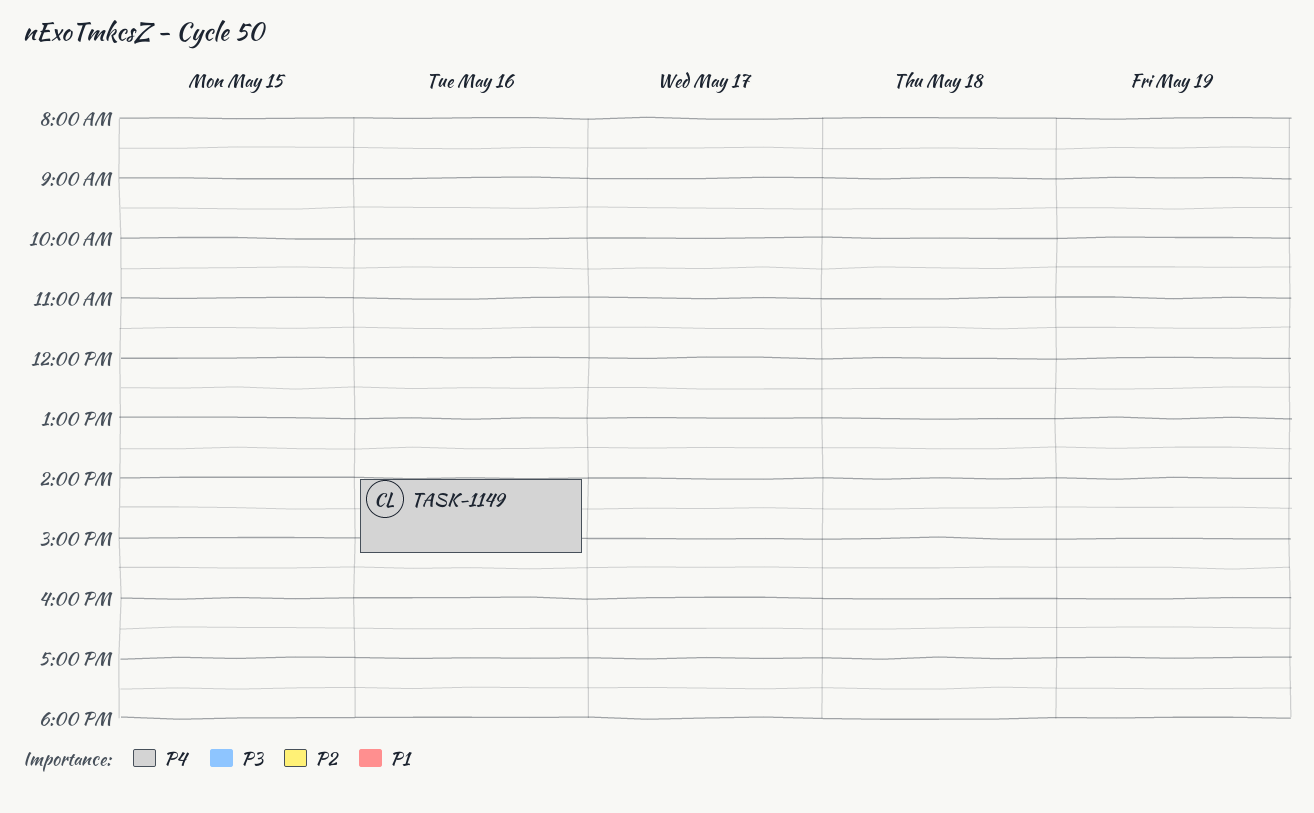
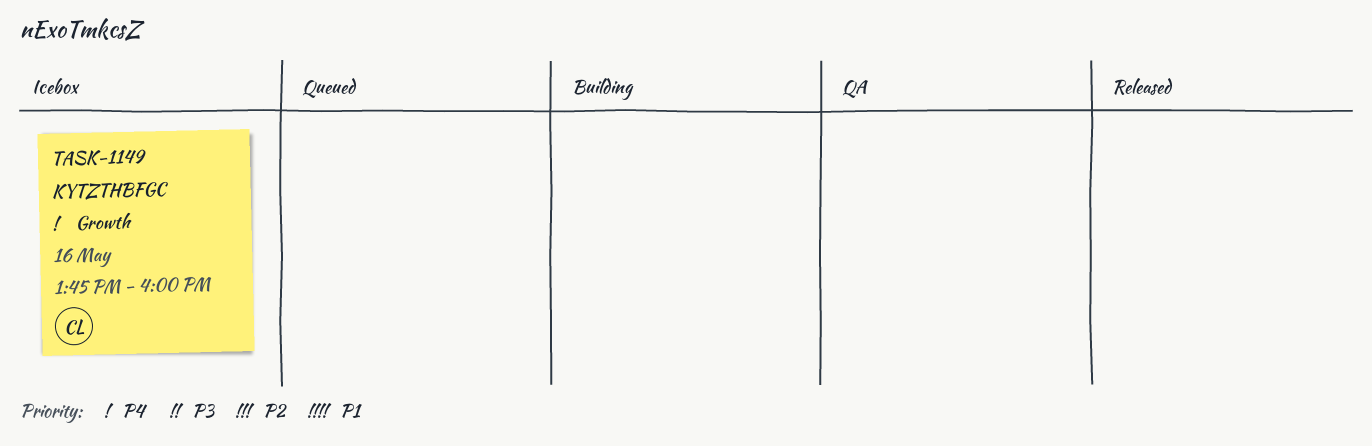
TASK-1149, begins: 14:00 -> 13:45
TASK-1149, ends: 15:15 -> 16:00

